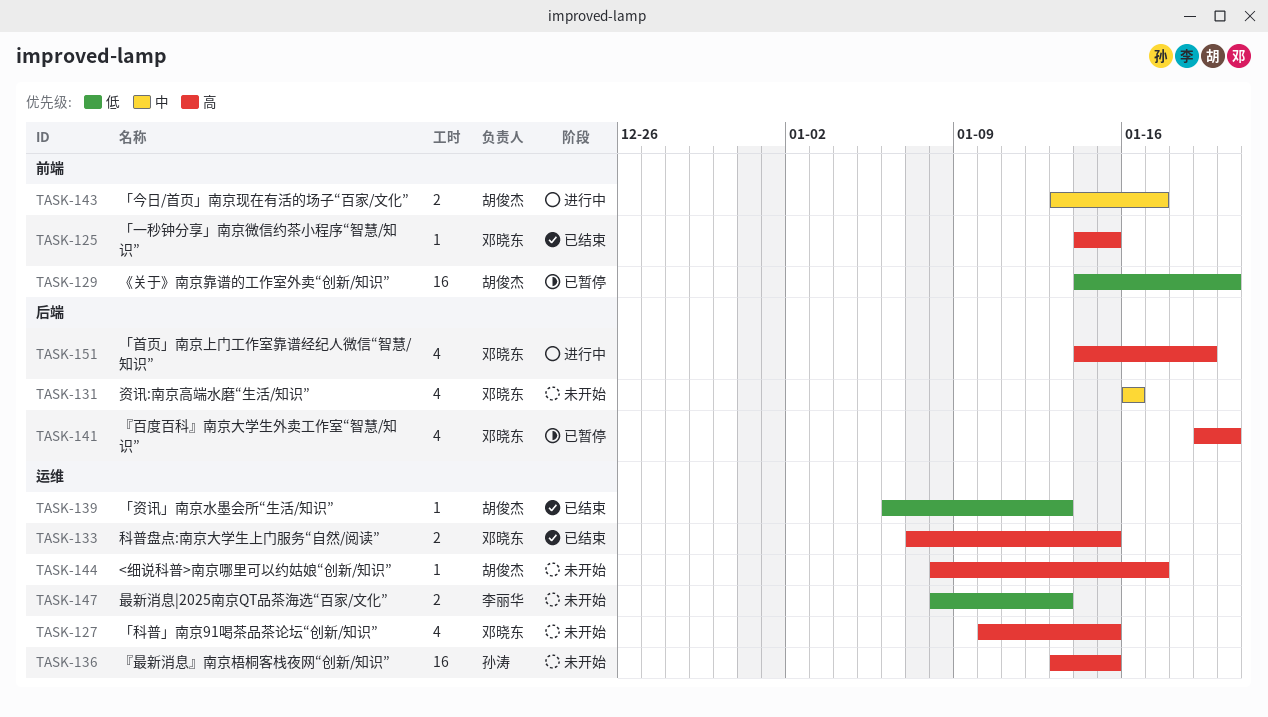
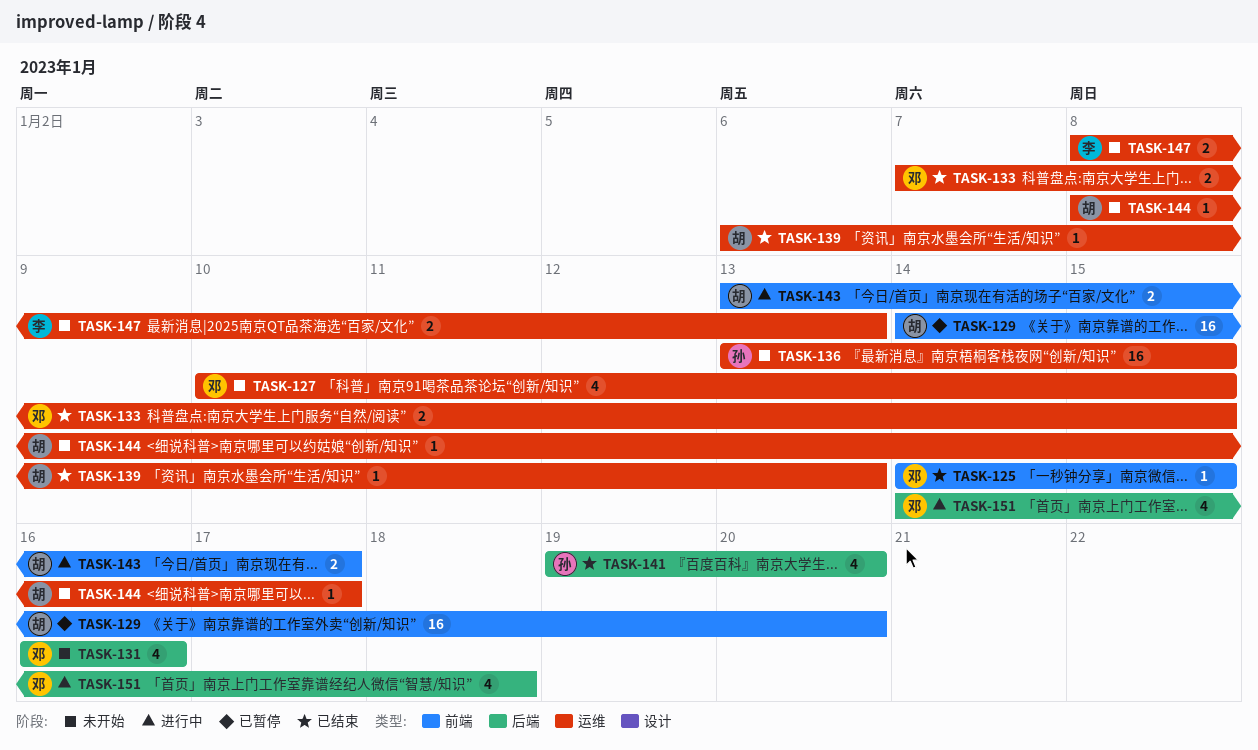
TASK-141, status: 已暂停 -> 已结束
TASK-141, owner: 邓晓东 -> 孙涛
TASK-151, due: Jan 19 -> Jan 18

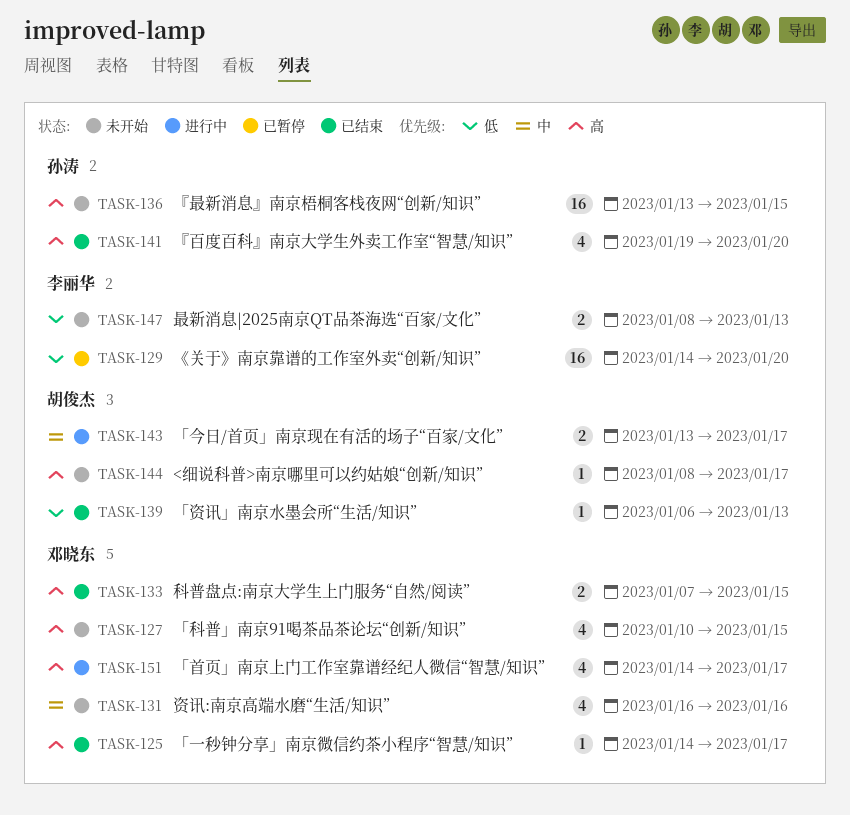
TASK-125, due: Jan 15 -> Jan 17
TASK-129, owner: 胡俊杰 -> 李丽华
TASK-151, due: Jan 18 -> Jan 17

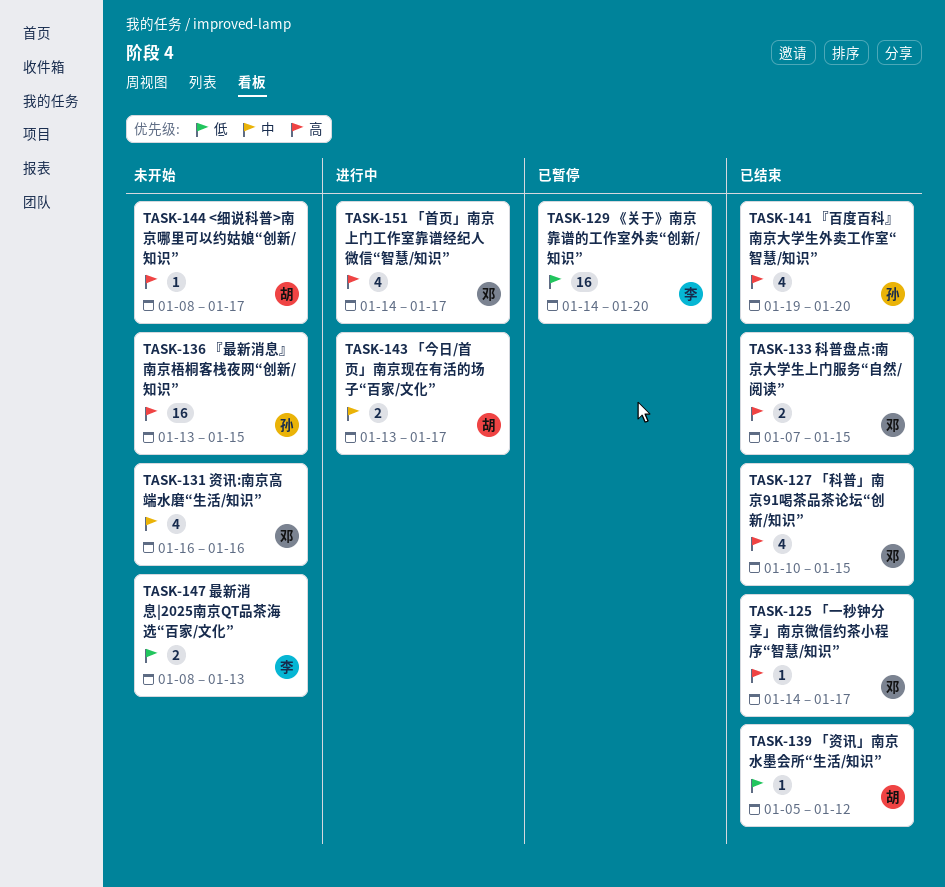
TASK-127, status: 未开始 -> 已结束
TASK-139, start: Jan 6 -> Jan 5
TASK-139, due: Jan 13 -> Jan 12

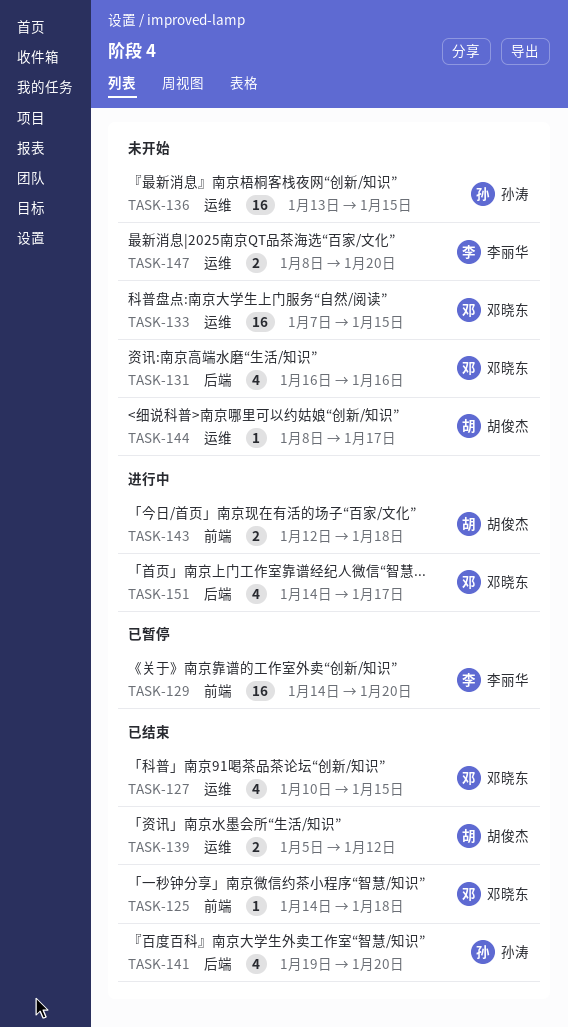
TASK-125, due: Jan 17 -> Jan 18
TASK-133, status: 已结束 -> 未开始
TASK-133, estimate: 2 -> 16
TASK-139, estimate: 1 -> 2
TASK-143, start: Jan 13 -> Jan 12
TASK-143, due: Jan 17 -> Jan 18
TASK-147, due: Jan 13 -> Jan 20

